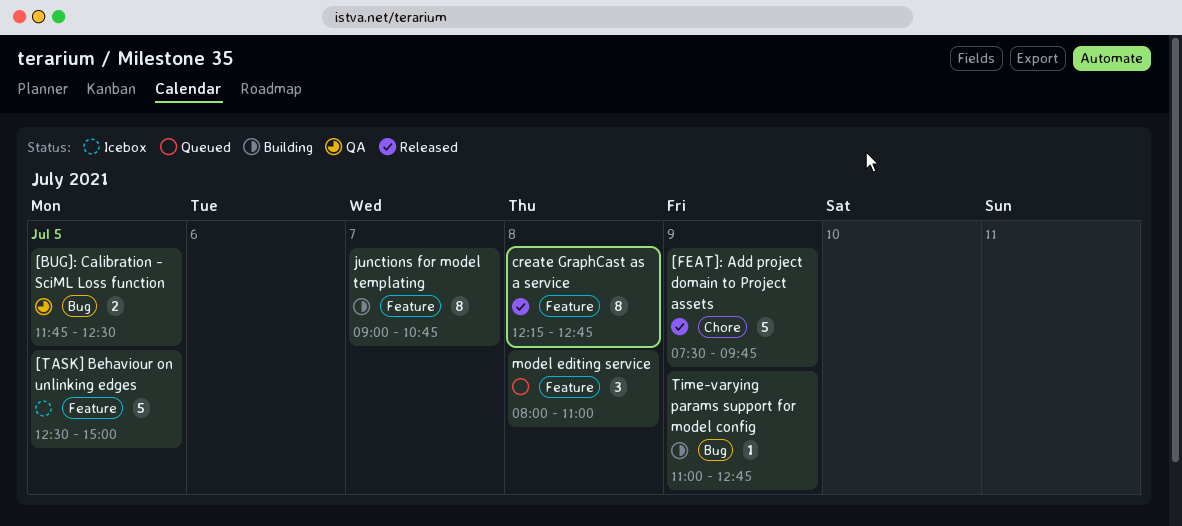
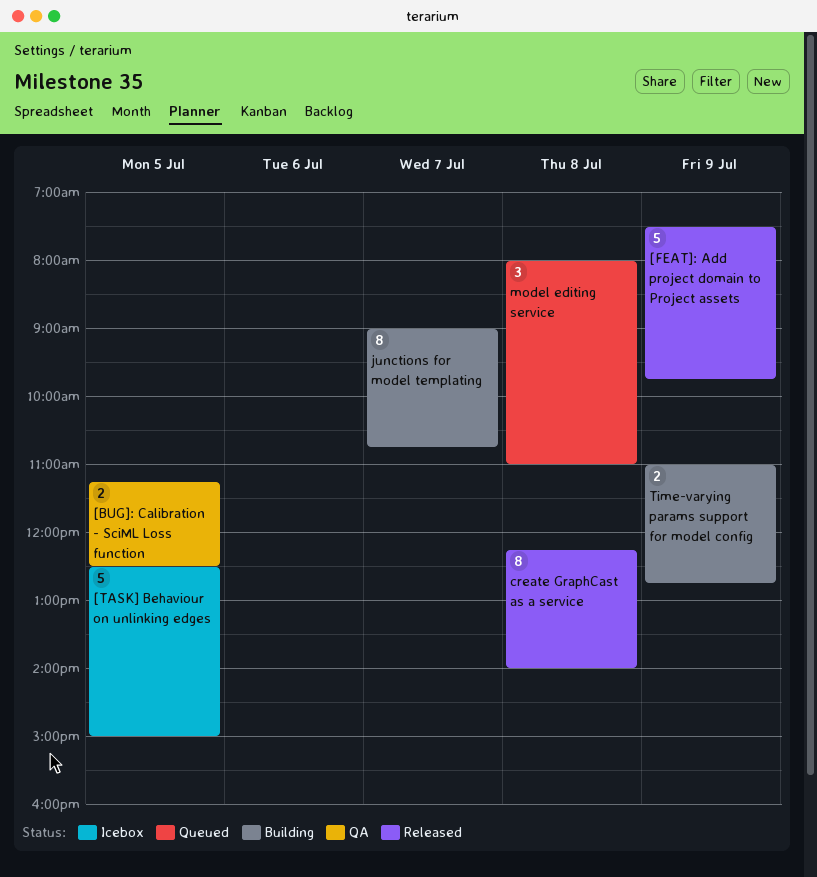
[BUG]: Calibration - SciML Loss function, begins: 11:45 -> 11:15
create GraphCast as a service, ends: 12:45 -> 14:00
Time-varying params support for model config, estimate: 1 -> 2

